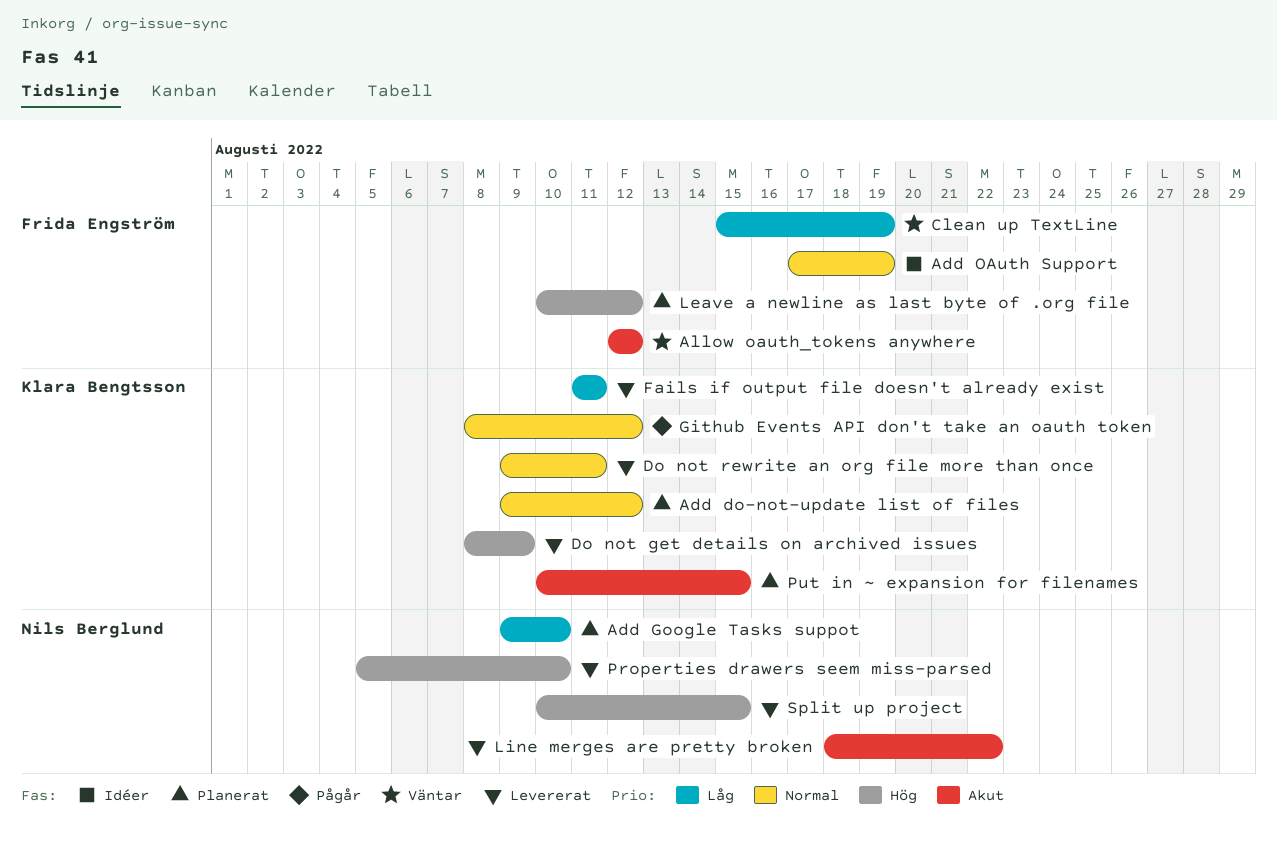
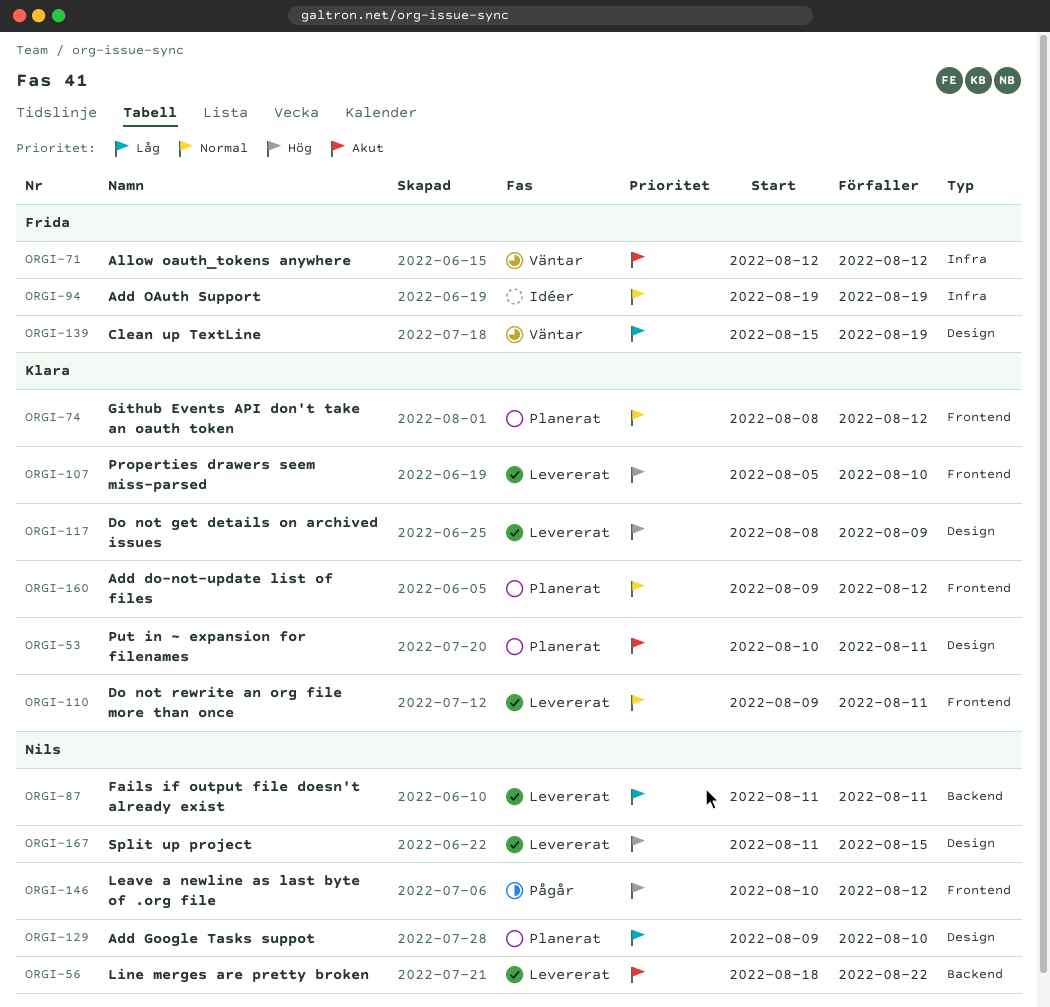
Add OAuth Support, start: Aug 17 -> Aug 19
Fails if output file doesn't already exist, owner: Klara Bengtsson -> Nils Berglund
Github Events API don't take an oauth token, status: Pågår -> Planerat
Leave a newline as last byte of .org file, status: Planerat -> Pågår
Leave a newline as last byte of .org file, owner: Frida Engström -> Nils Berglund
Properties drawers seem miss-parsed, owner: Nils Berglund -> Klara Bengtsson
Put in ~ expansion for filenames, due: Aug 15 -> Aug 11
Split up project, start: Aug 10 -> Aug 11

